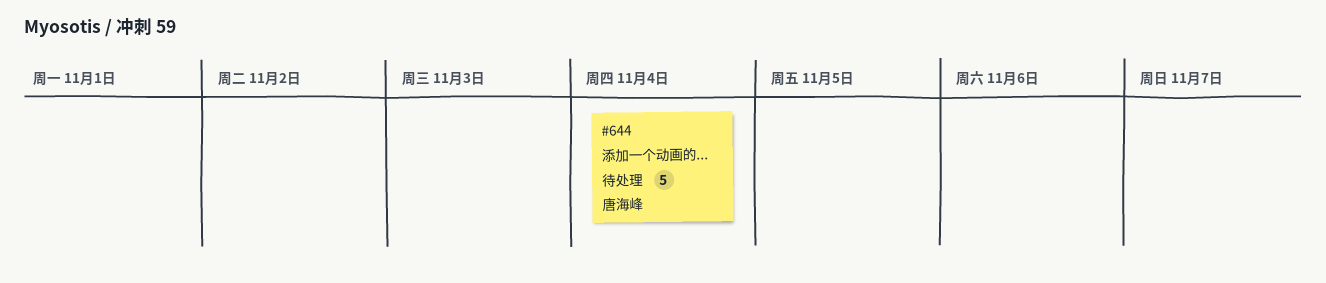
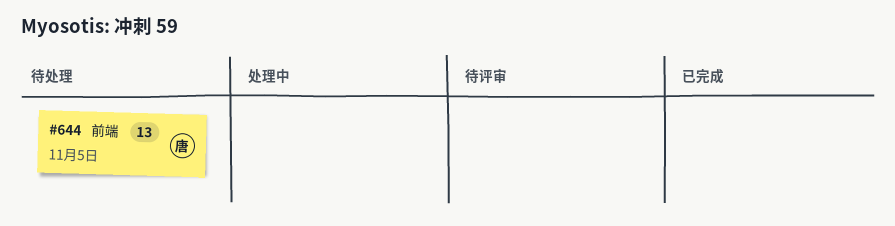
#644, estimate: 5 -> 13
#644, due: Nov 4 -> Nov 5

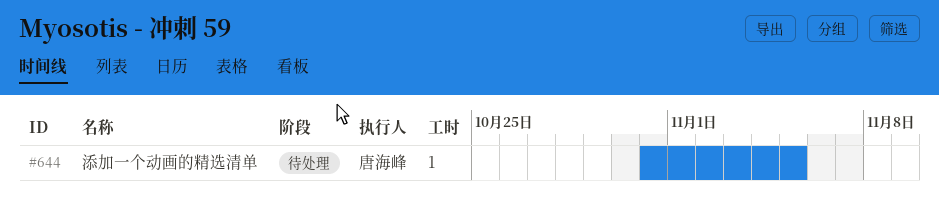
#644, estimate: 13 -> 1

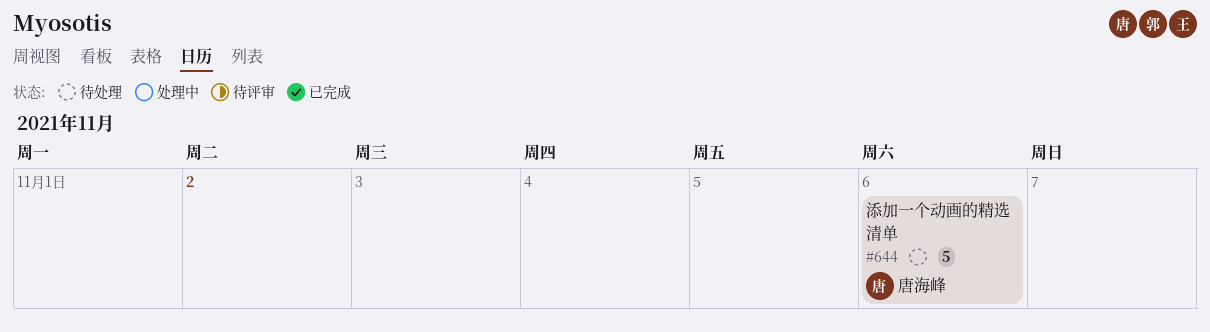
#644, estimate: 1 -> 5
#644, due: Nov 5 -> Nov 6

